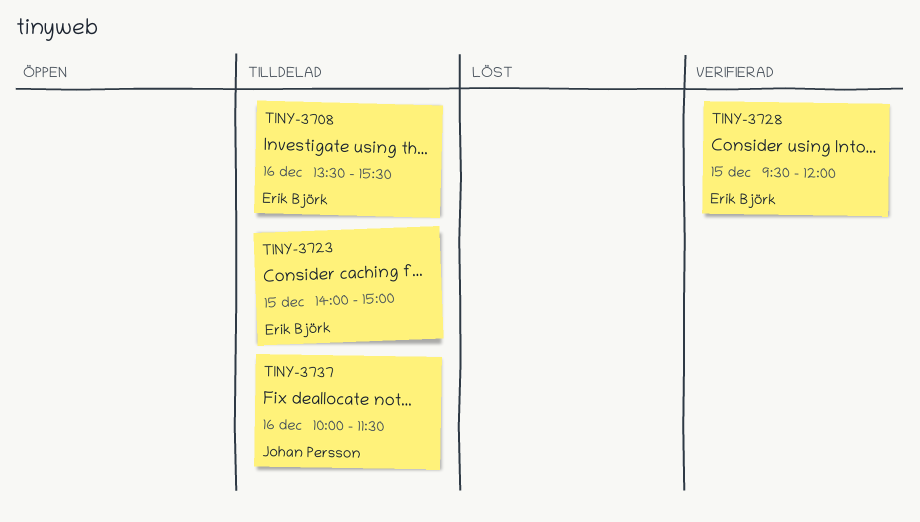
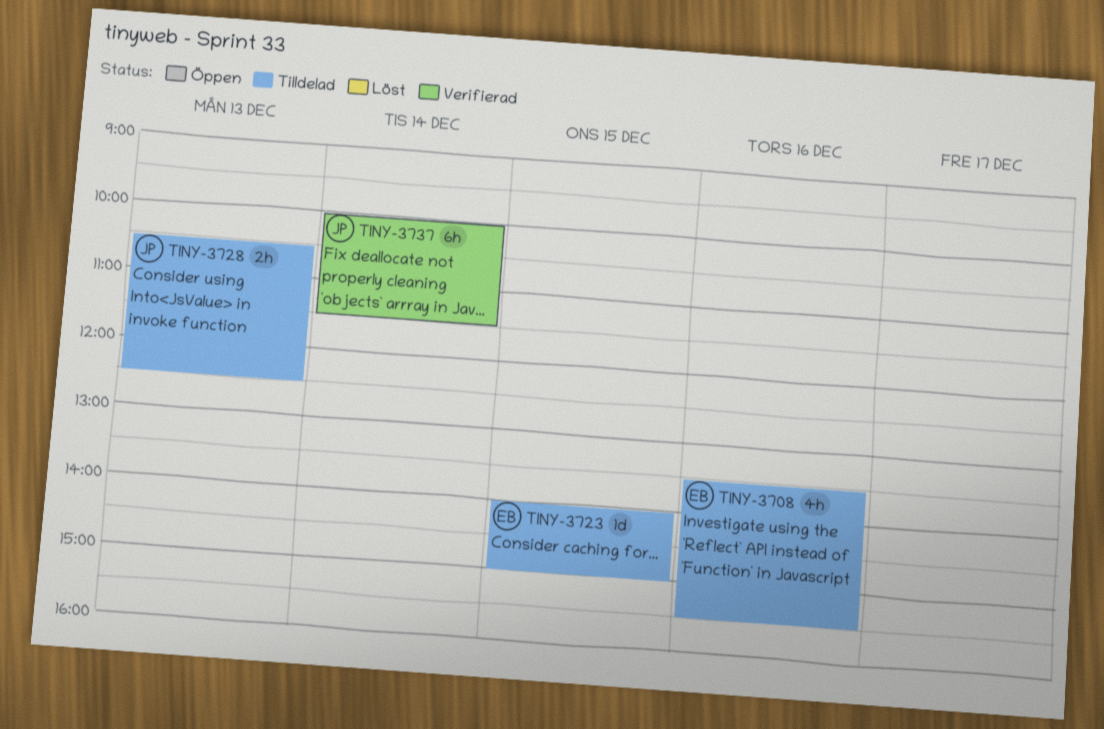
TINY-3728, status: Verifierad -> Tilldelad
TINY-3728, owner: Erik Björk -> Johan Persson
TINY-3728, day: Dec 15 -> Dec 13
TINY-3728, begins: 09:30 -> 10:30
TINY-3728, ends: 12:00 -> 12:30
TINY-3737, status: Tilldelad -> Verifierad
TINY-3737, day: Dec 16 -> Dec 14

